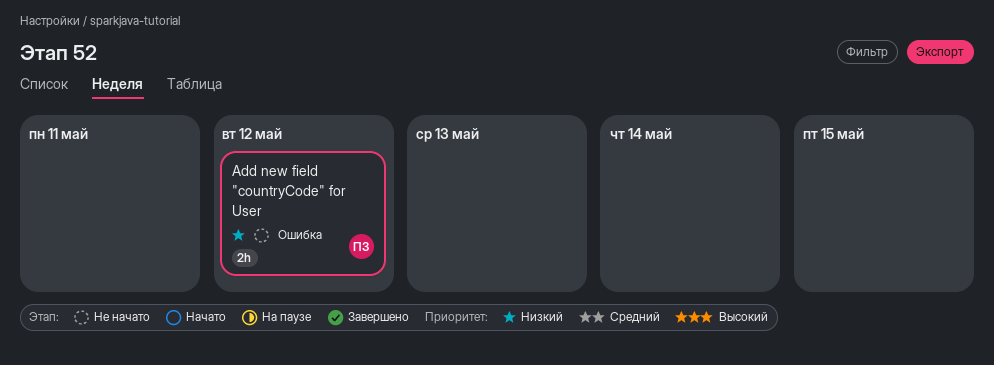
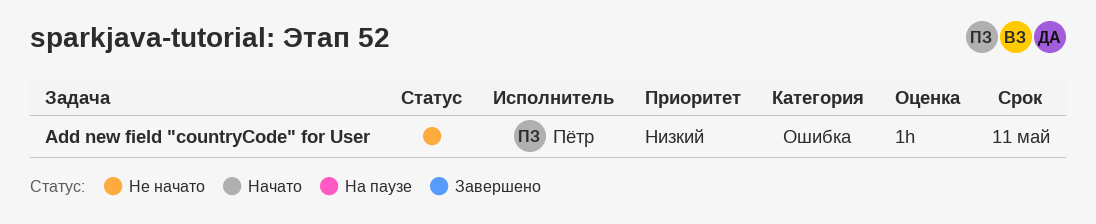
Add new field "countryCode" for User, estimate: 2h -> 1h
Add new field "countryCode" for User, due: May 12 -> May 11

